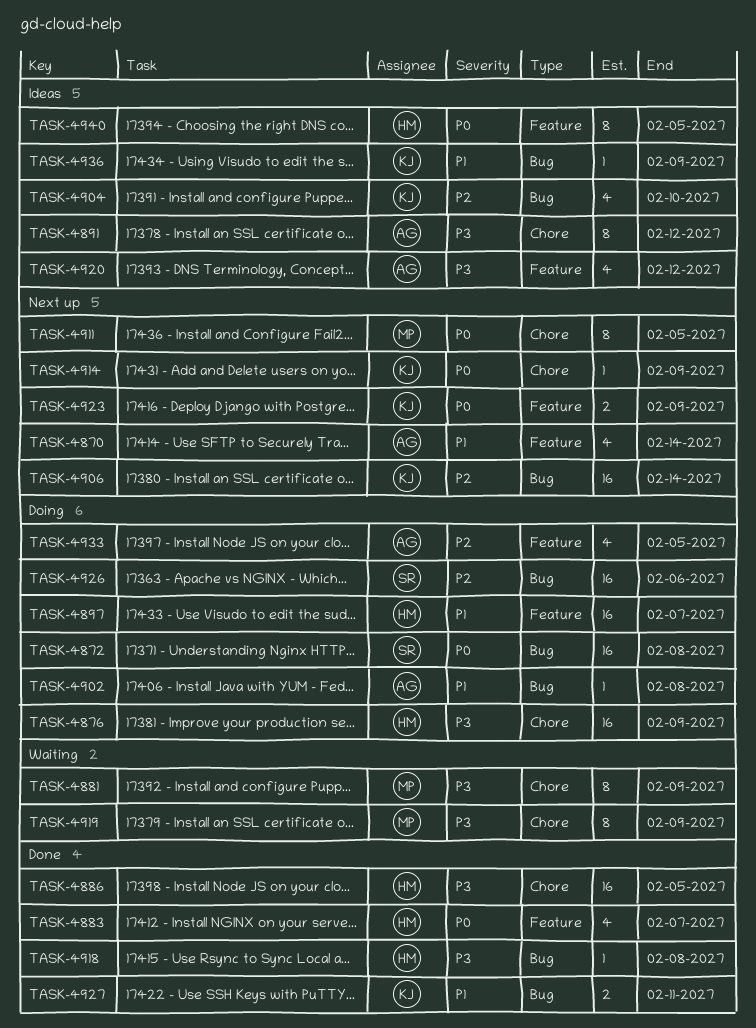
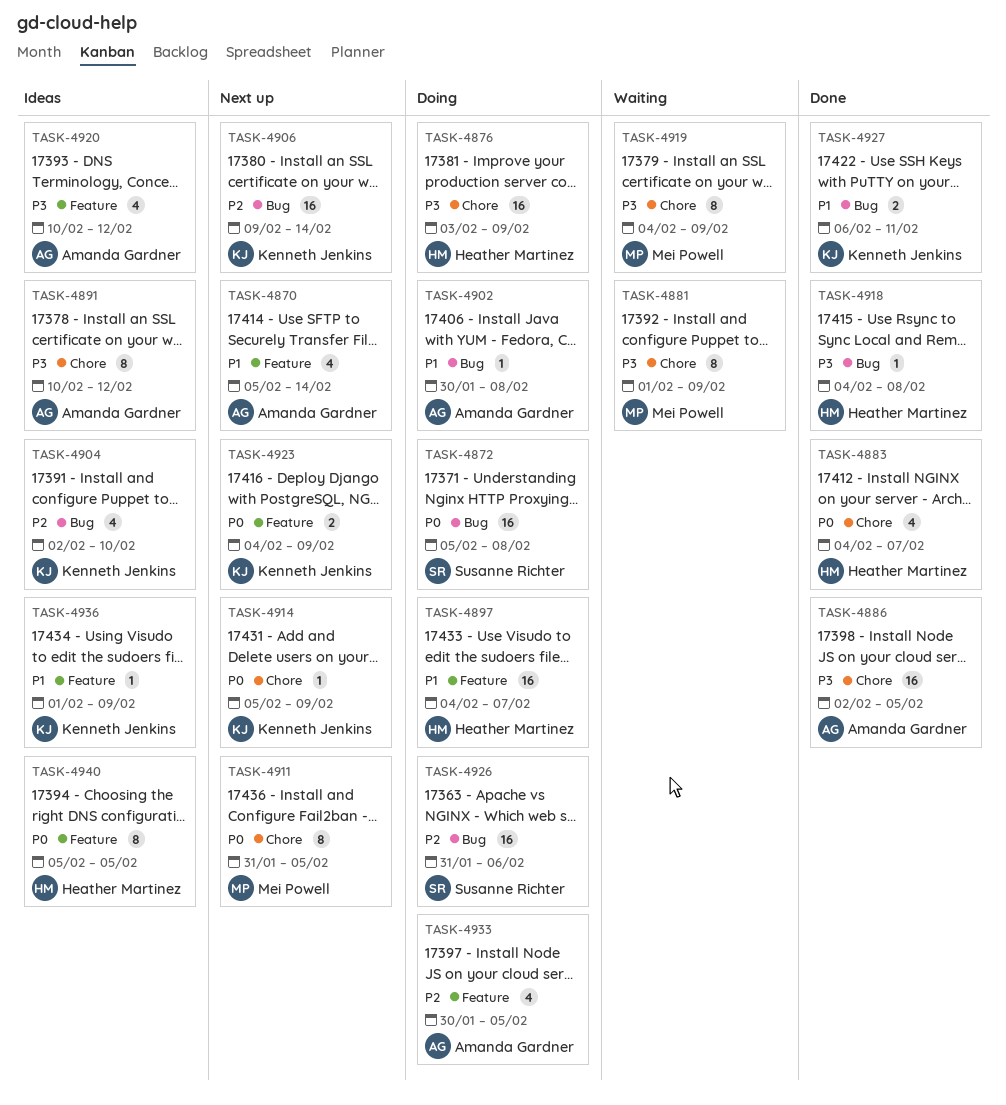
TASK-4883, label: Feature -> Chore
TASK-4886, owner: Heather Martinez -> Amanda Gardner
TASK-4936, label: Bug -> Feature

